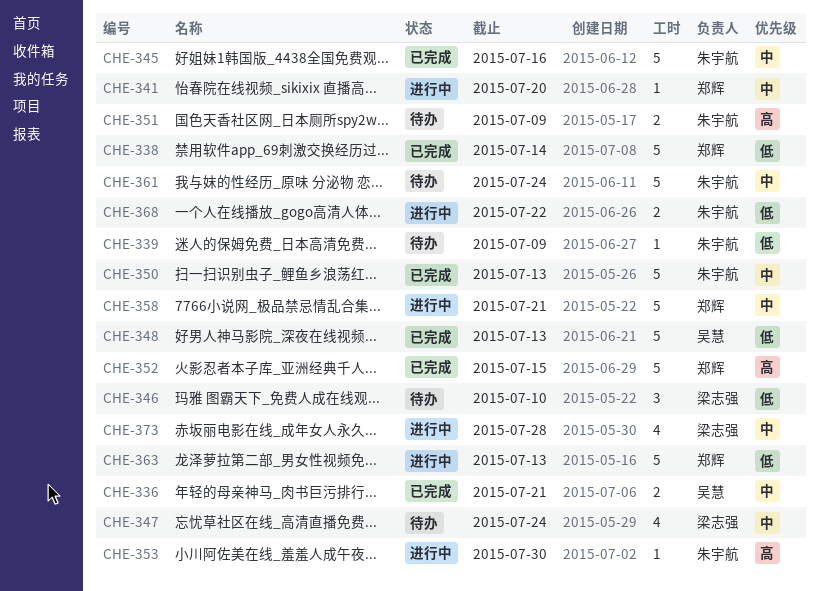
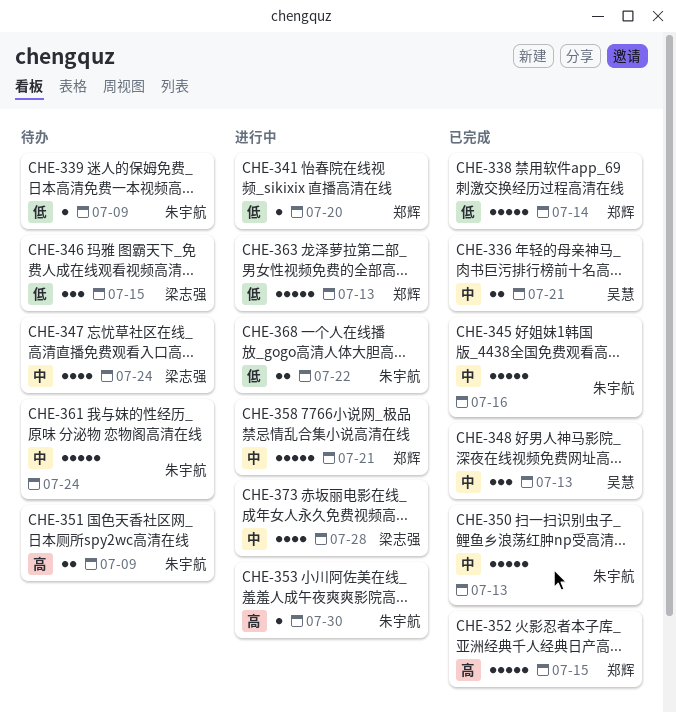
CHE-341, priority: 中 -> 低
CHE-346, due: Jul 10 -> Jul 15
CHE-348, priority: 低 -> 中
CHE-348, estimate: 5 -> 3

